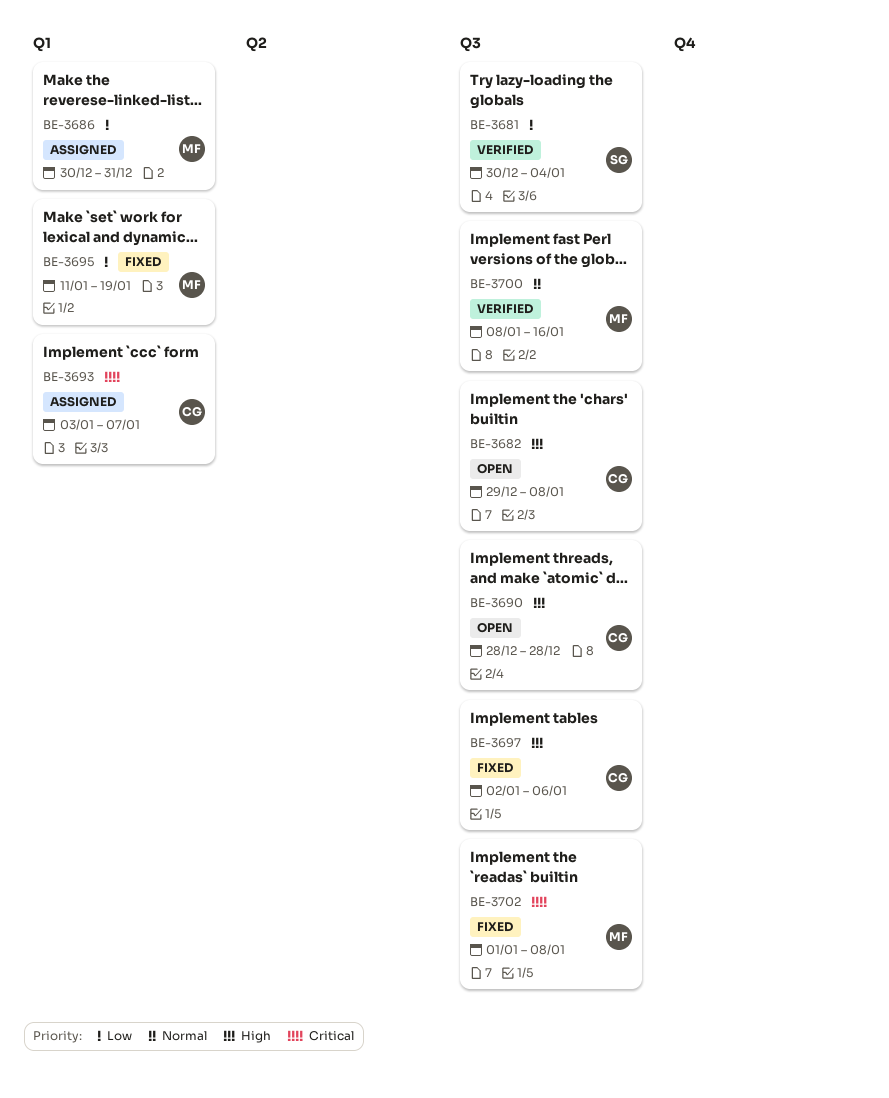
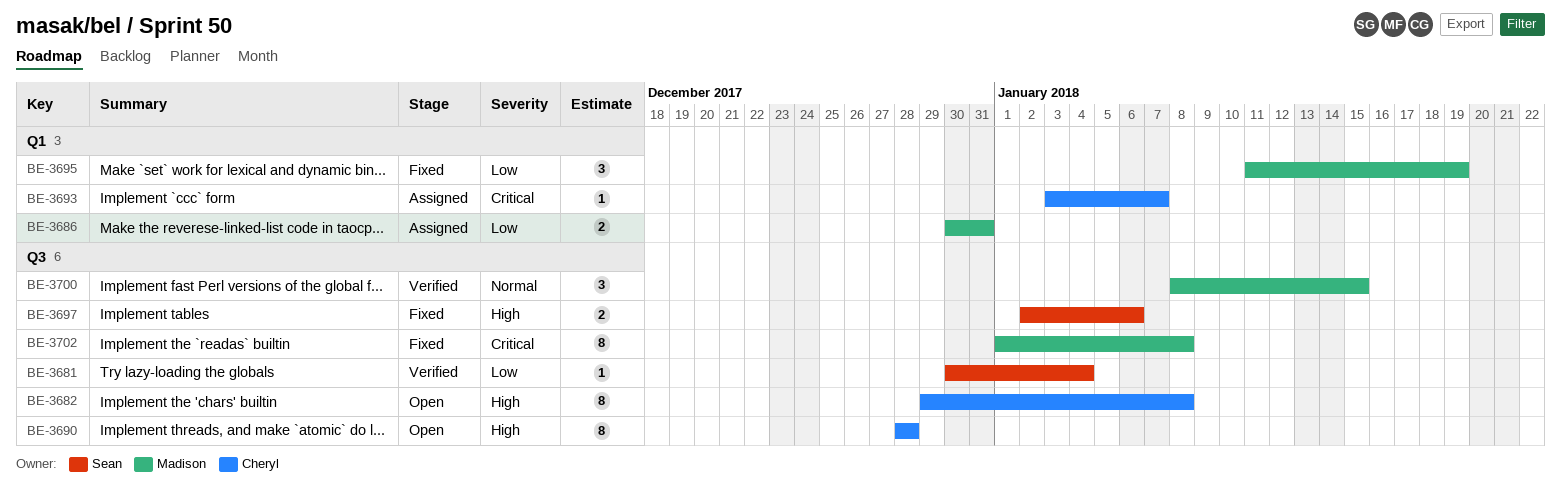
BE-3697, owner: Cheryl -> Sean
BE-3700, due: Jan 16 -> Jan 15

